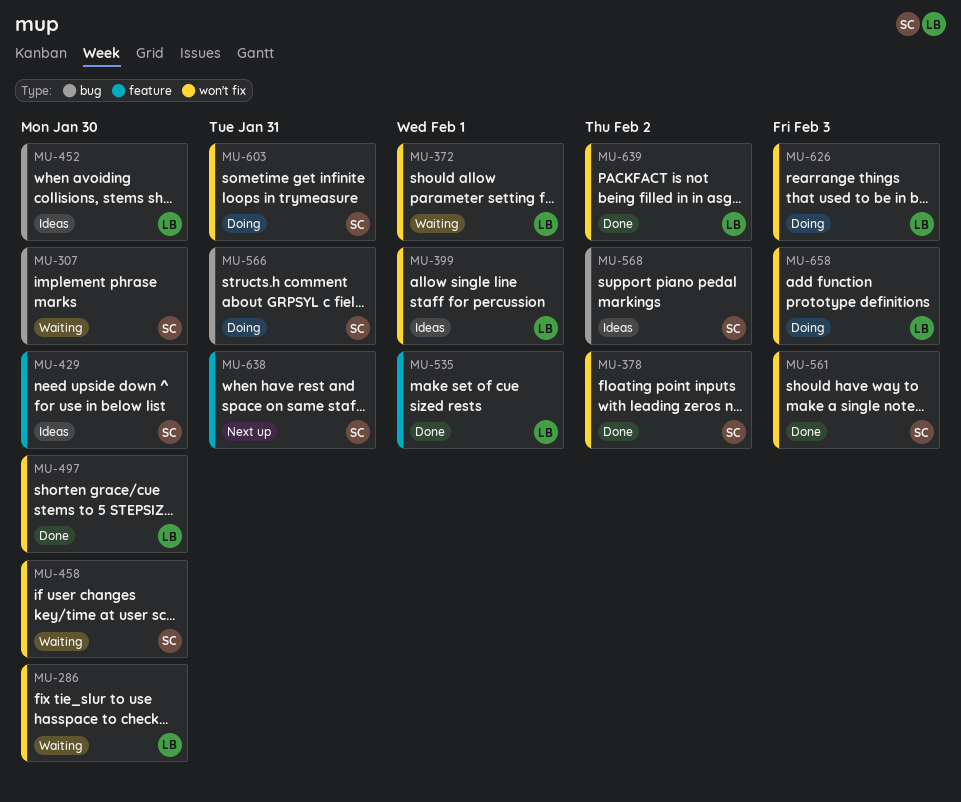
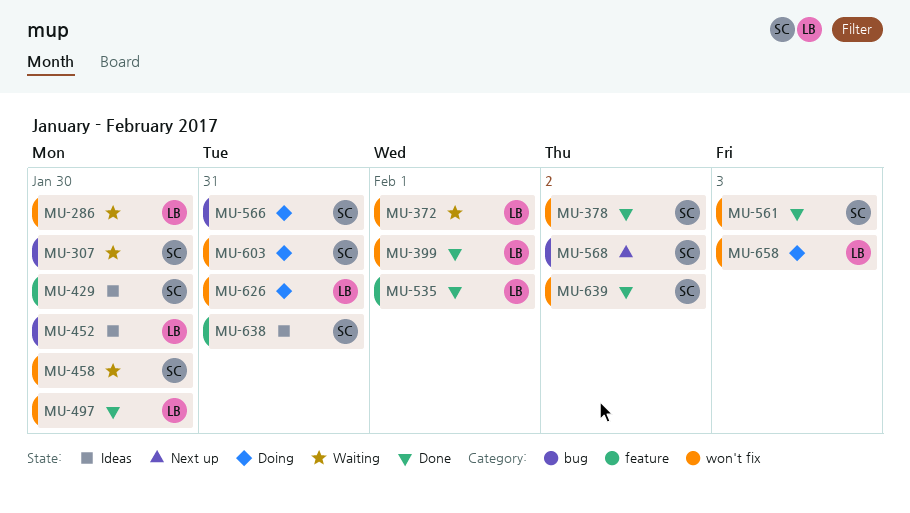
MU-399, status: Ideas -> Done
MU-568, status: Ideas -> Next up
MU-626, due: Feb 3 -> Jan 31
MU-638, status: Next up -> Ideas
MU-639, owner: LB -> SC

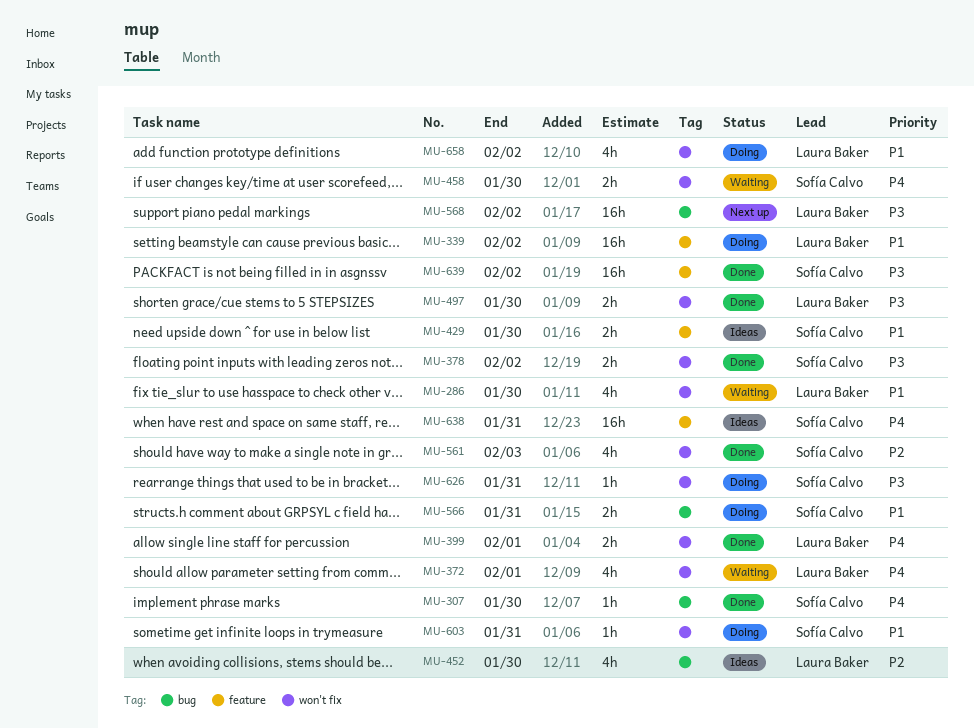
MU-307, status: Waiting -> Done
MU-339: none -> present
MU-535: present -> none
MU-568, owner: Sofía Calvo -> Laura Baker
MU-626, owner: Laura Baker -> Sofía Calvo
MU-639, label: won't fix -> feature
MU-658, due: Feb 3 -> Feb 2

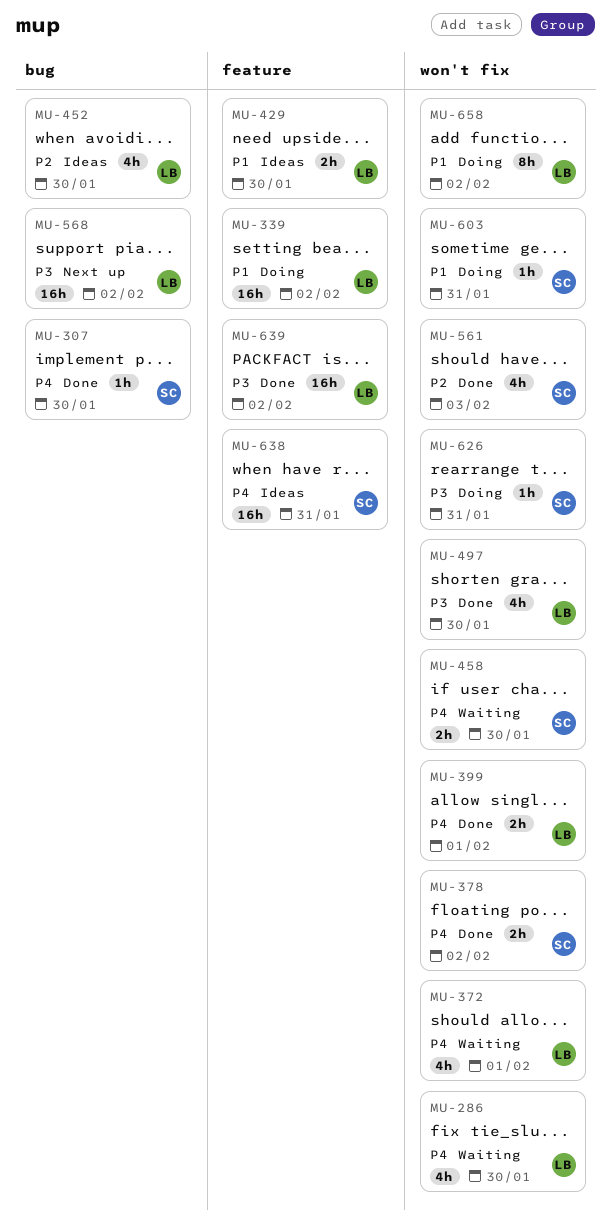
MU-286, priority: P1 -> P4
MU-378, priority: P3 -> P4
MU-429, owner: Sofía Calvo -> Laura Baker
MU-497, estimate: 2h -> 4h
MU-566: present -> none
MU-639, owner: Sofía Calvo -> Laura Baker
MU-658, estimate: 4h -> 8h

